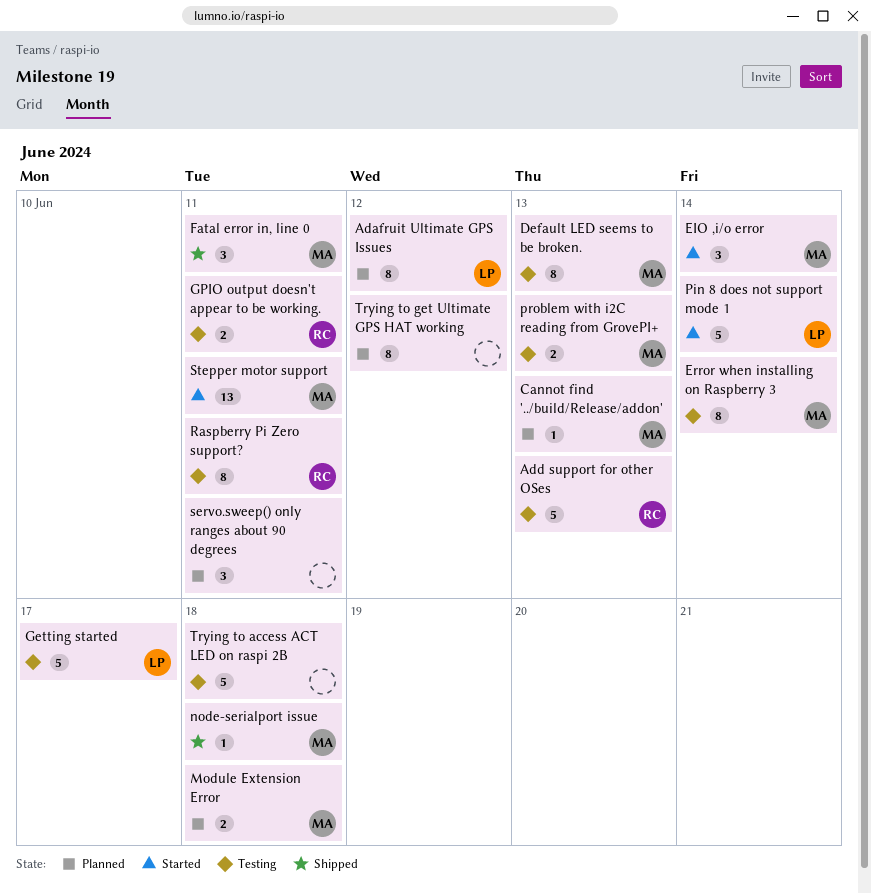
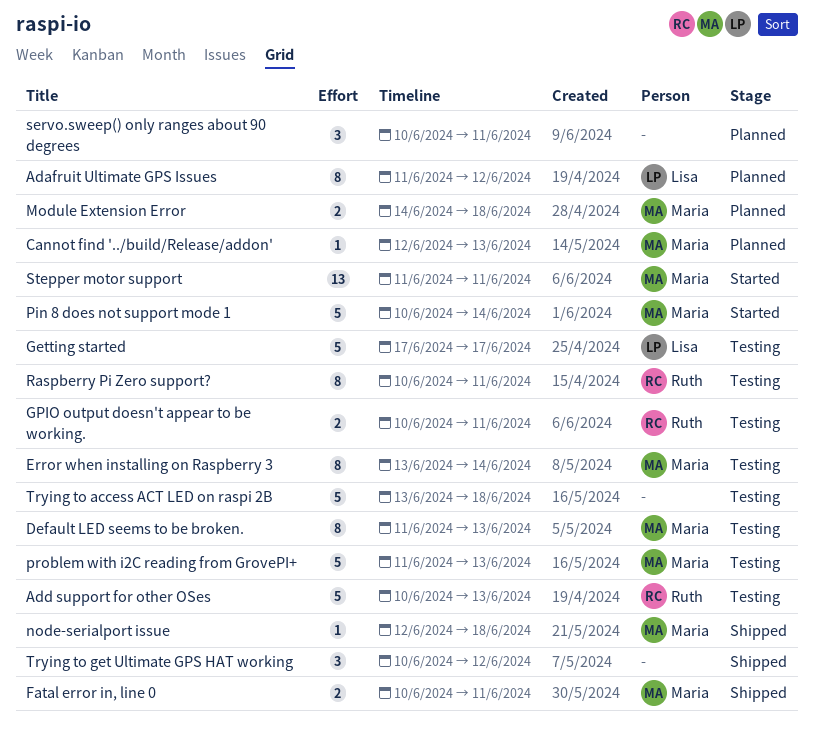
EIO ,i/o error: present -> none
Fatal error in, line 0, estimate: 3 -> 2
Pin 8 does not support mode 1, owner: Lisa -> Maria
problem with i2C reading from GrovePI+, estimate: 2 -> 5
Trying to get Ultimate GPS HAT working, status: Planned -> Shipped
Trying to get Ultimate GPS HAT working, estimate: 8 -> 3

